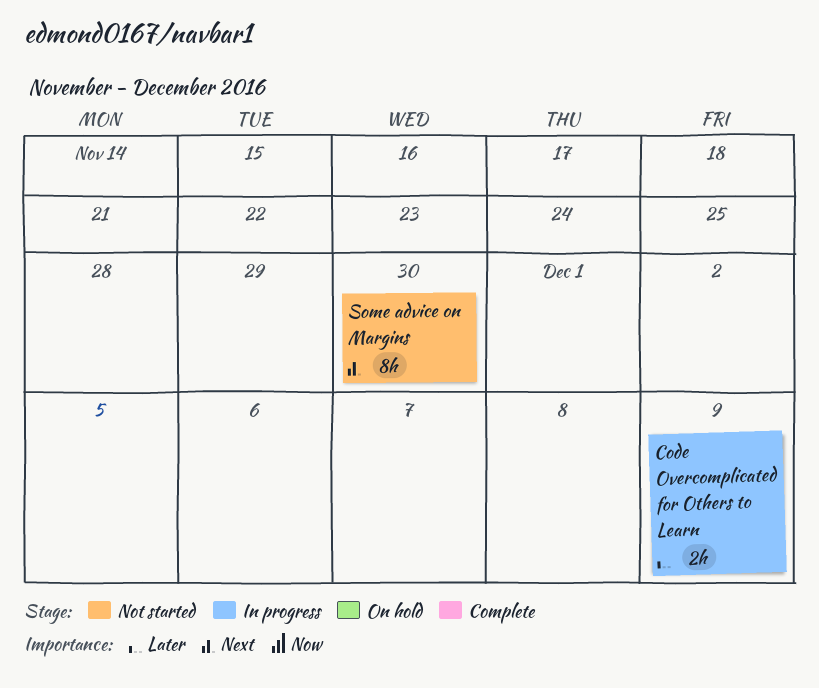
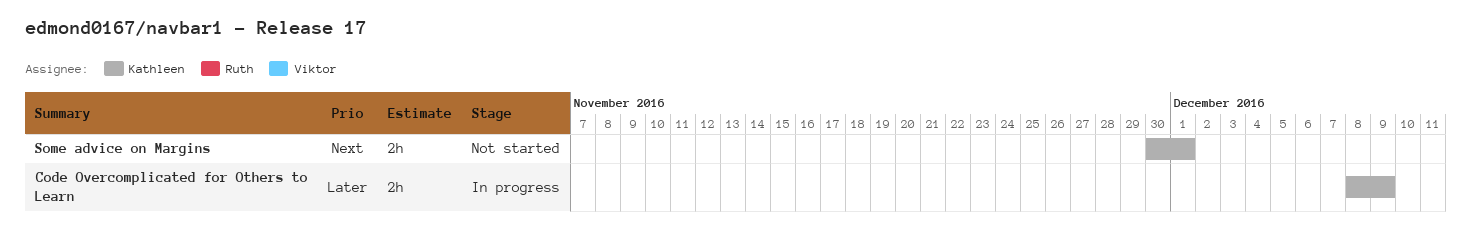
Some advice on Margins, estimate: 8h -> 2h
Some advice on Margins, due: Nov 30 -> Dec 1

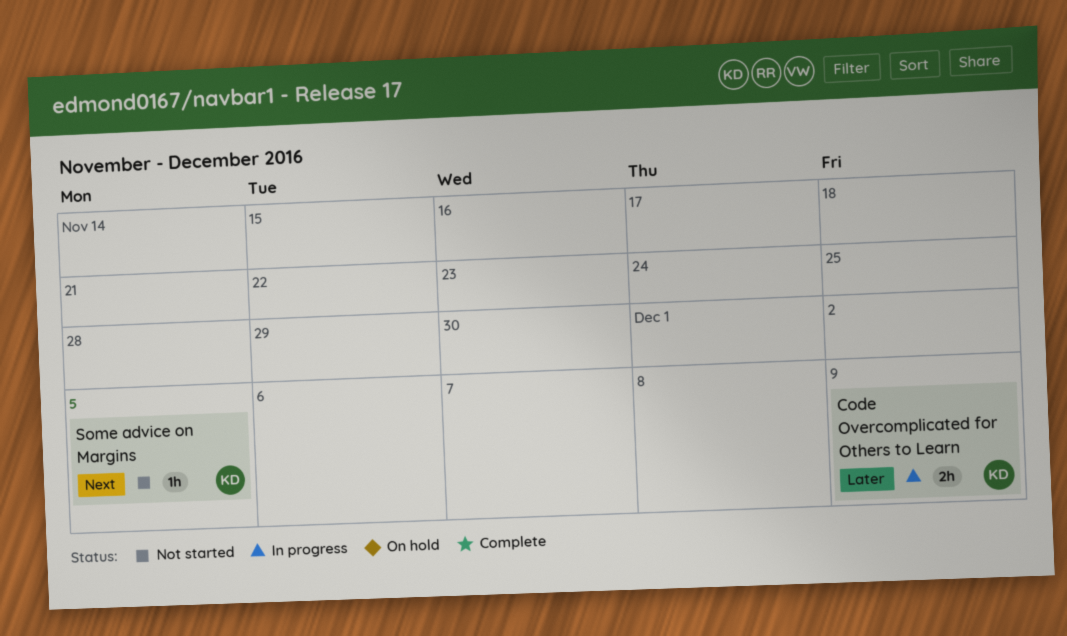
Some advice on Margins, estimate: 2h -> 1h
Some advice on Margins, due: Dec 1 -> Dec 5

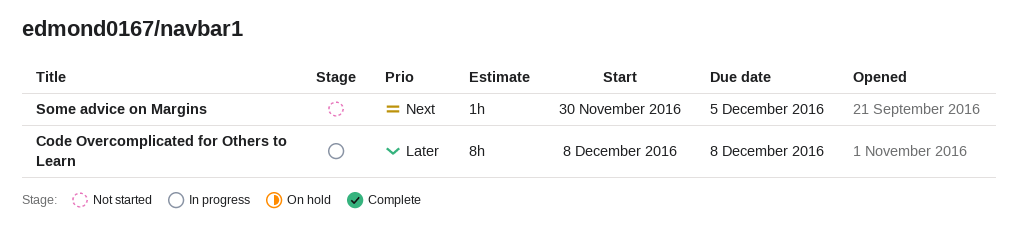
Code Overcomplicated for Others to Learn, estimate: 2h -> 8h
Code Overcomplicated for Others to Learn, due: Dec 9 -> Dec 8

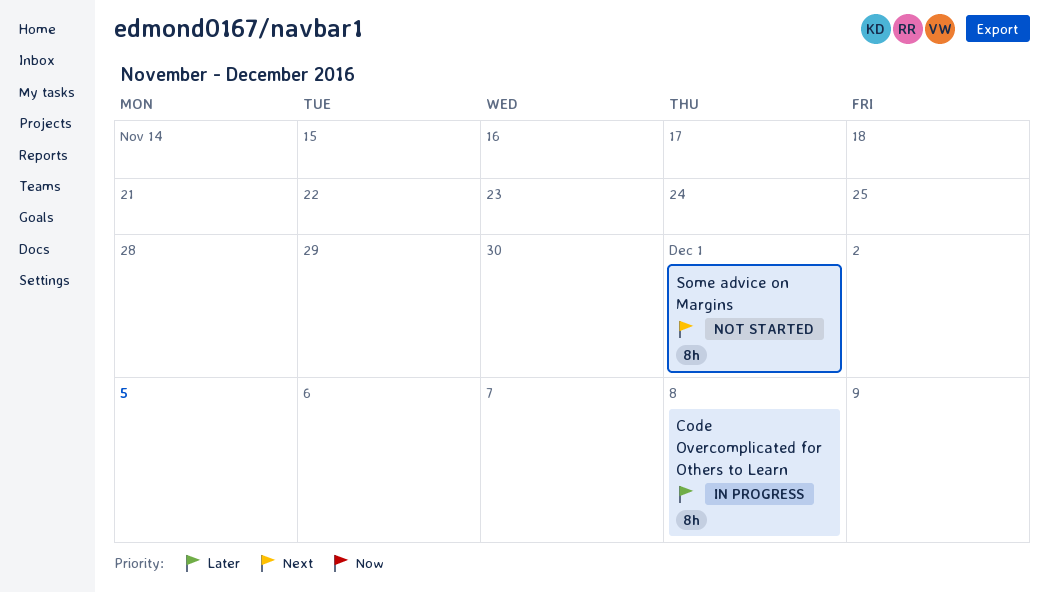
Some advice on Margins, estimate: 1h -> 8h
Some advice on Margins, due: Dec 5 -> Dec 1

